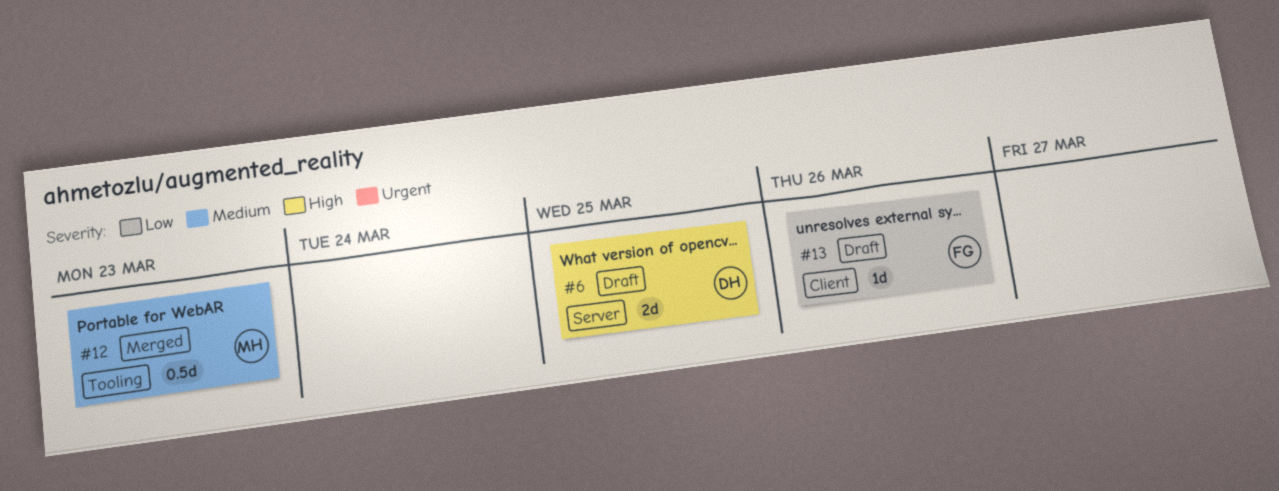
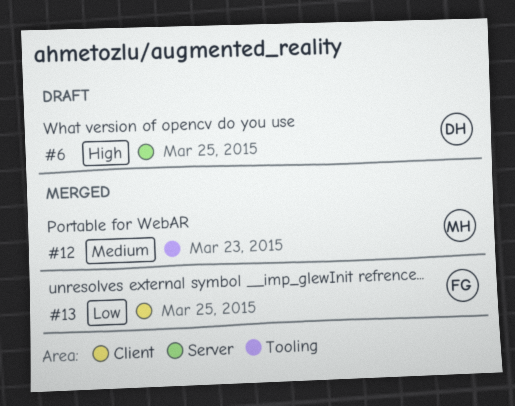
#13, status: Draft -> Merged
#13, due: Mar 26 -> Mar 25

